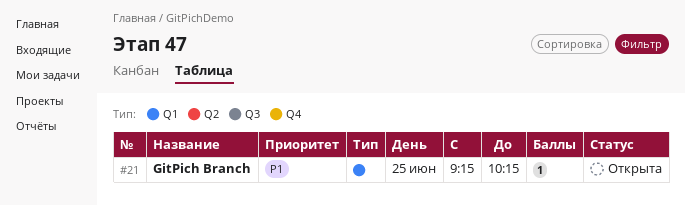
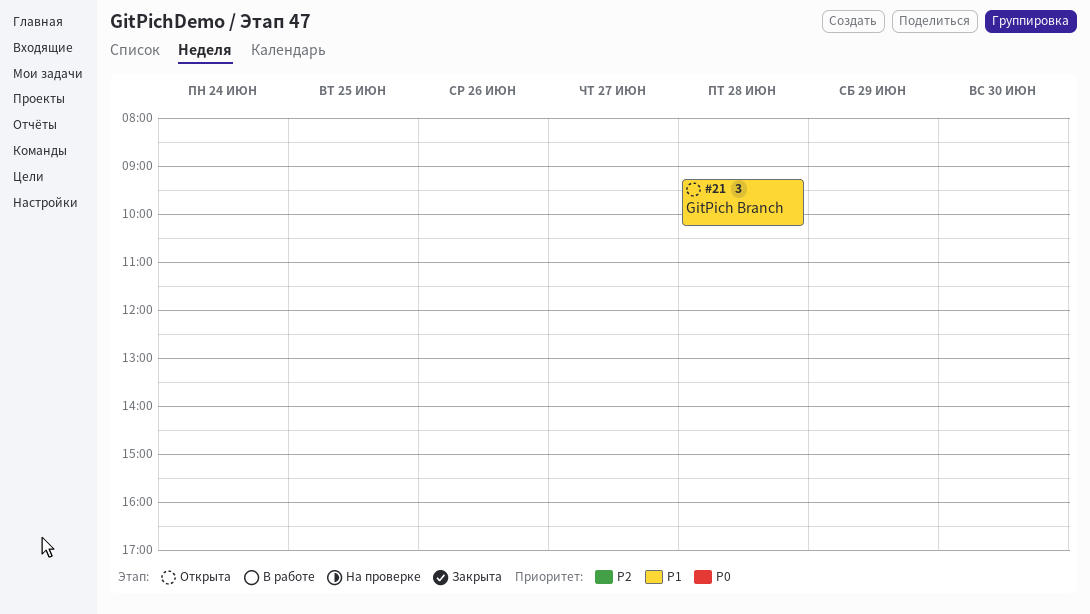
#21, estimate: 1 -> 3
#21, day: Jun 25 -> Jun 28

